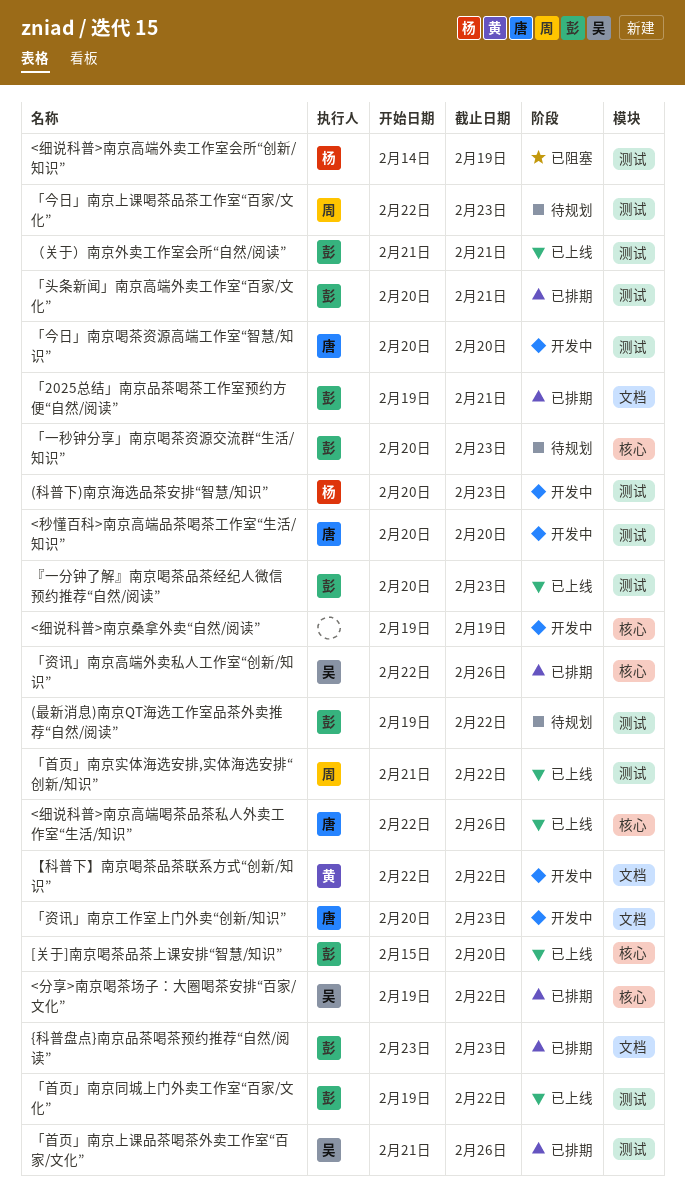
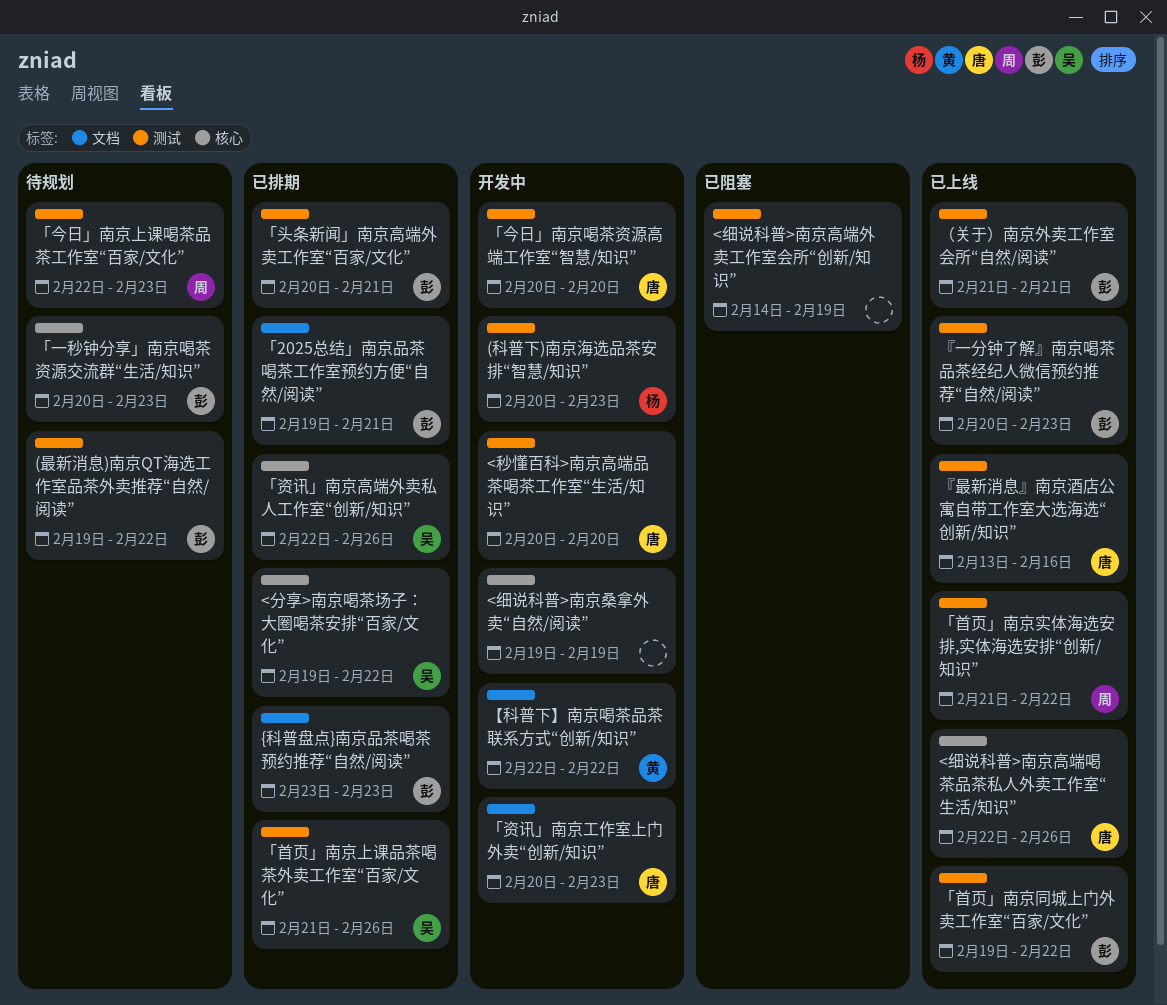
<细说科普>南京高端外卖工作室会所“创新/知识”, owner: 杨 -> none
[关于]南京喝茶品茶上课安排“智慧/知识”: present -> none
『最新消息』南京酒店公寓自带工作室大选海选“创新/知识”: none -> present

